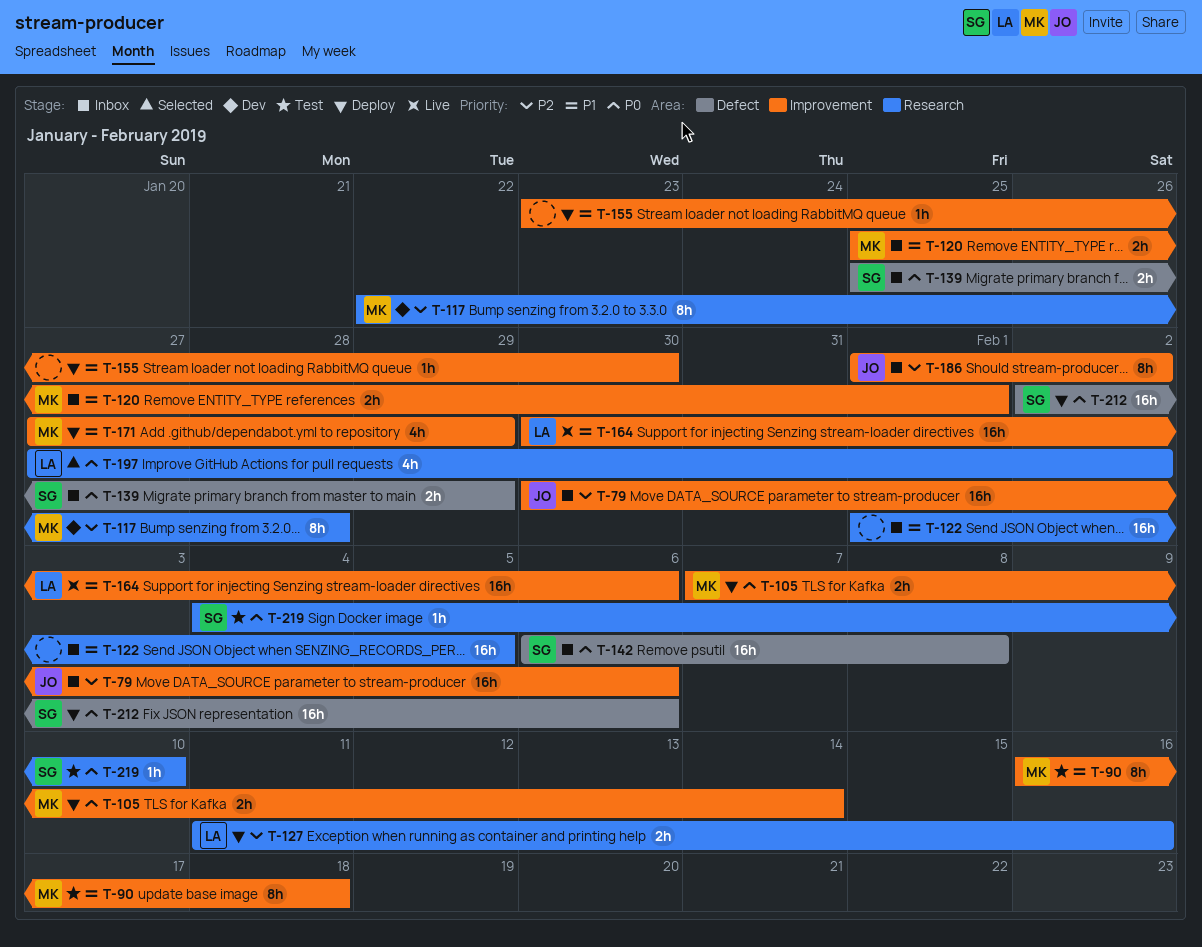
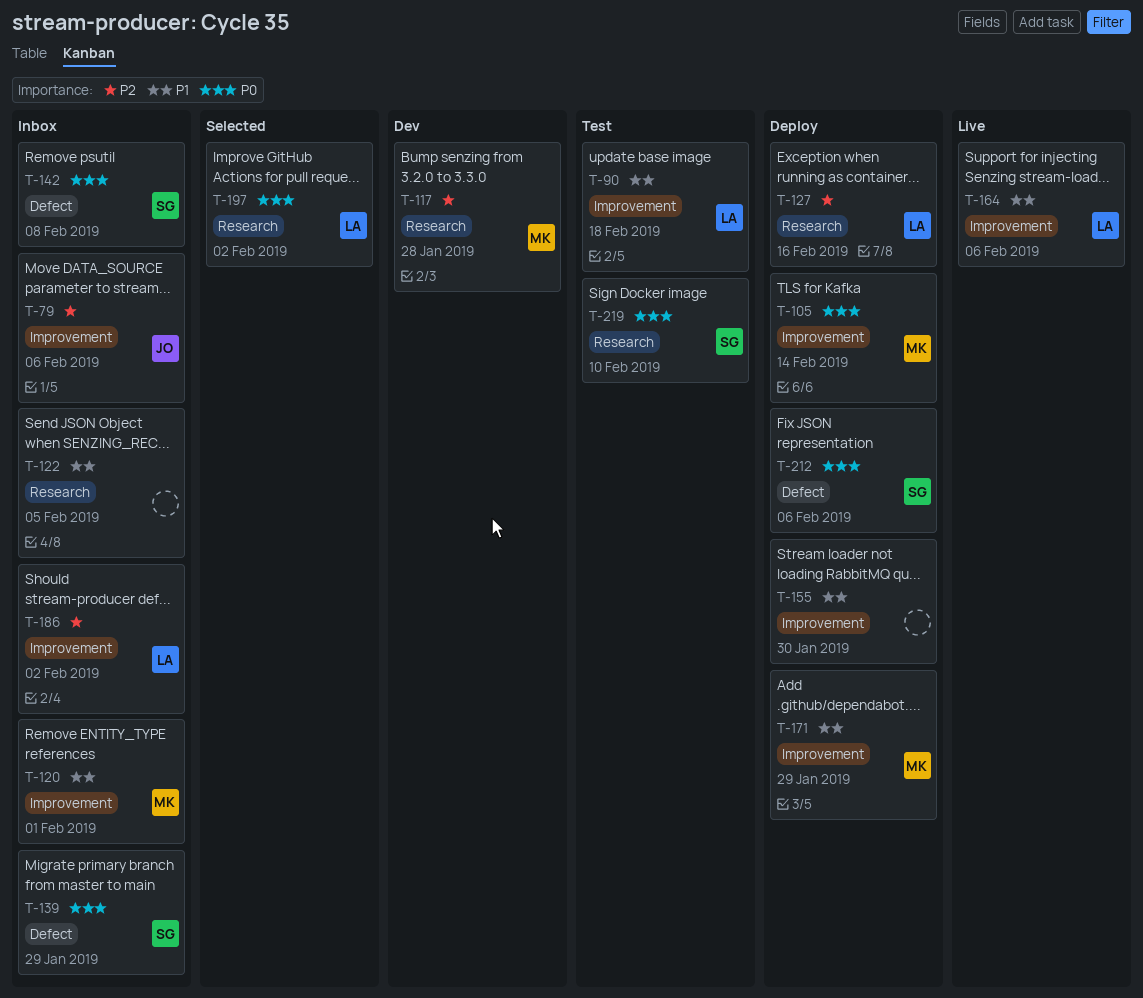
T-90, owner: MK -> LA
T-186, owner: JO -> LA

